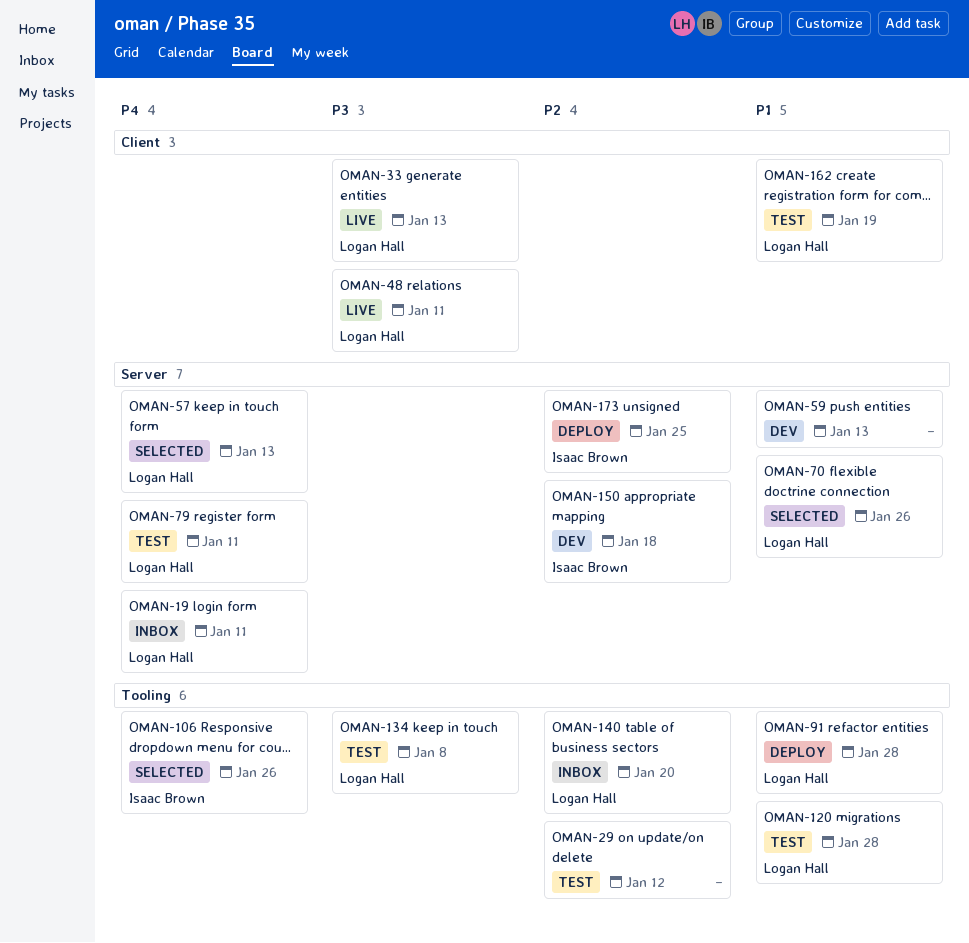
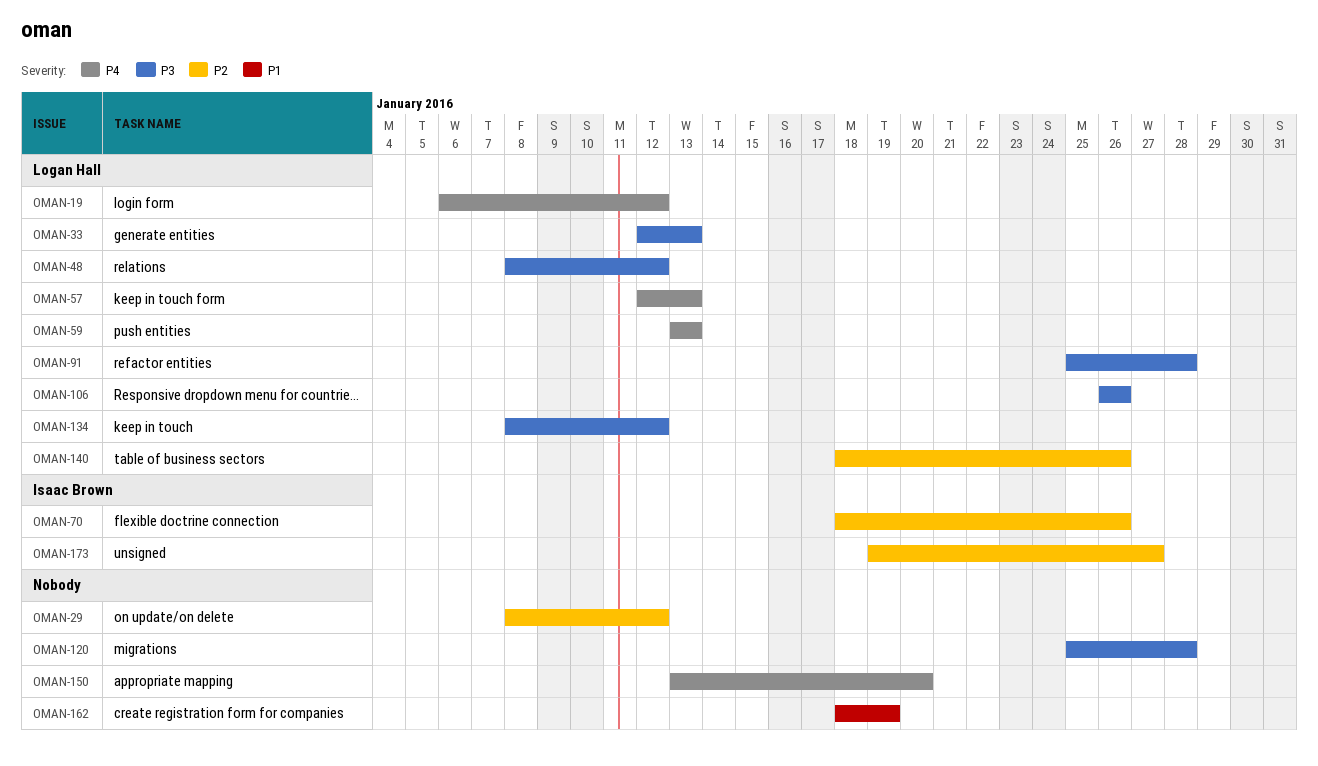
OMAN-19, due: Jan 11 -> Jan 12
OMAN-48, due: Jan 11 -> Jan 12
OMAN-59, owner: none -> Logan Hall
OMAN-59, priority: P1 -> P4
OMAN-70, owner: Logan Hall -> Isaac Brown
OMAN-70, priority: P1 -> P2
OMAN-79: present -> none
OMAN-91, priority: P1 -> P3
OMAN-106, owner: Isaac Brown -> Logan Hall
OMAN-106, priority: P4 -> P3
OMAN-120, owner: Logan Hall -> none
OMAN-120, priority: P1 -> P3
OMAN-134, due: Jan 8 -> Jan 12
OMAN-140, due: Jan 20 -> Jan 26
OMAN-150, owner: Isaac Brown -> none
OMAN-150, priority: P2 -> P4
OMAN-150, due: Jan 18 -> Jan 20
OMAN-162, owner: Logan Hall -> none
OMAN-173, due: Jan 25 -> Jan 27

